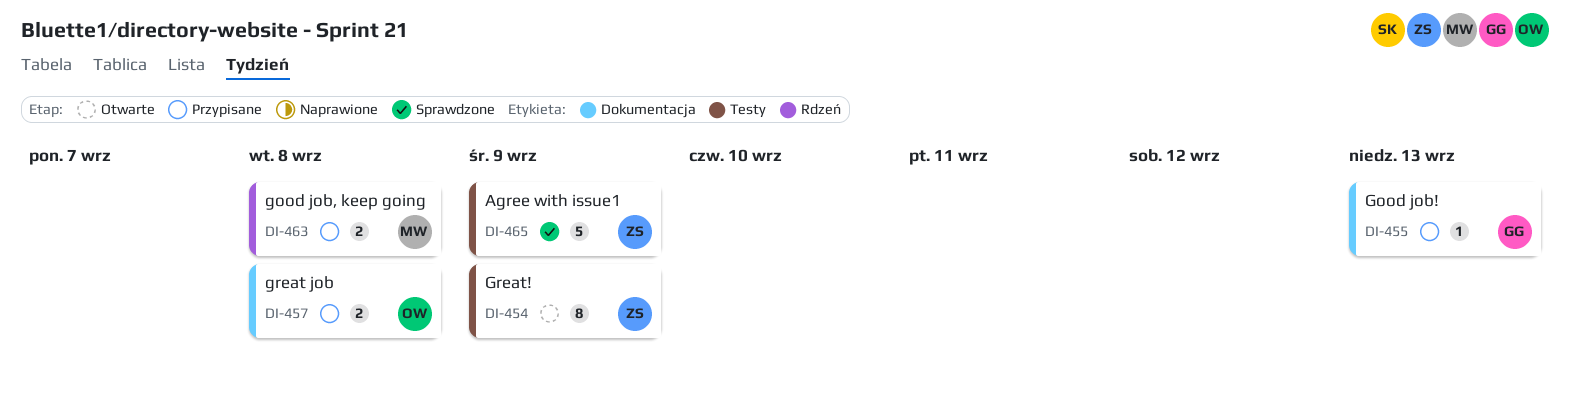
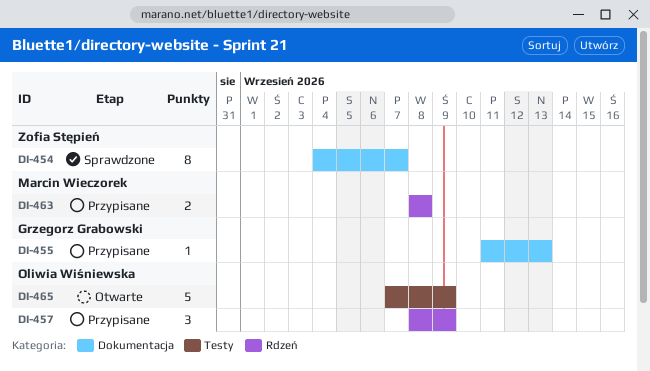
DI-454, status: Otwarte -> Sprawdzone
DI-454, label: Testy -> Dokumentacja
DI-454, due: Sep 9 -> Sep 7
DI-457, label: Dokumentacja -> Rdzeń
DI-457, estimate: 2 -> 3
DI-457, due: Sep 8 -> Sep 9
DI-465, status: Sprawdzone -> Otwarte
DI-465, owner: Zofia Stępień -> Oliwia Wiśniewska

